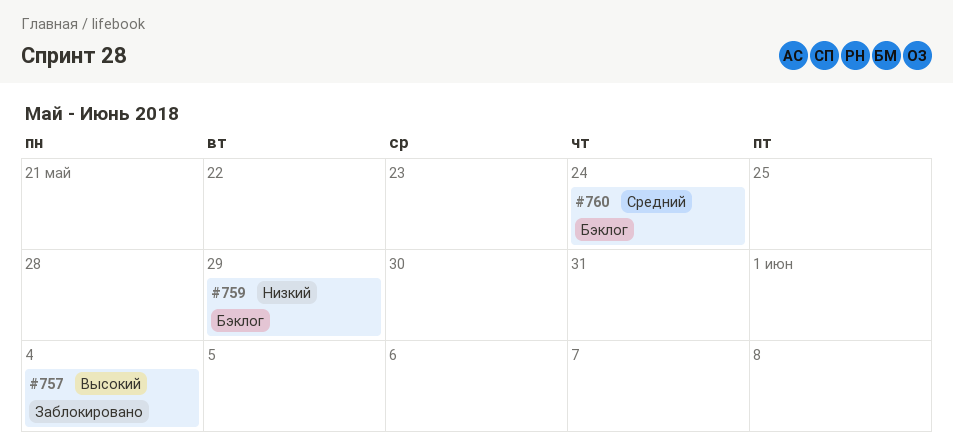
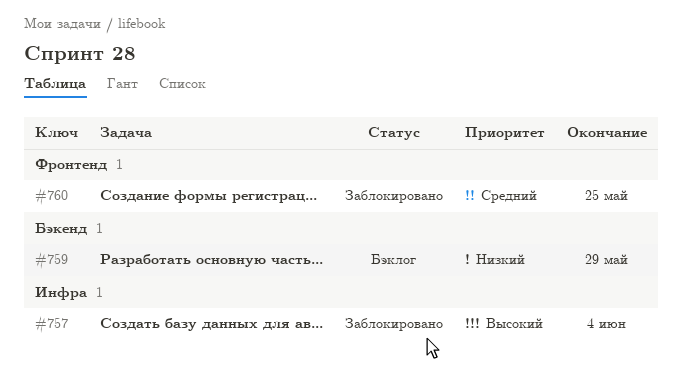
#760, status: Бэклог -> Заблокировано
#760, due: May 24 -> May 25

